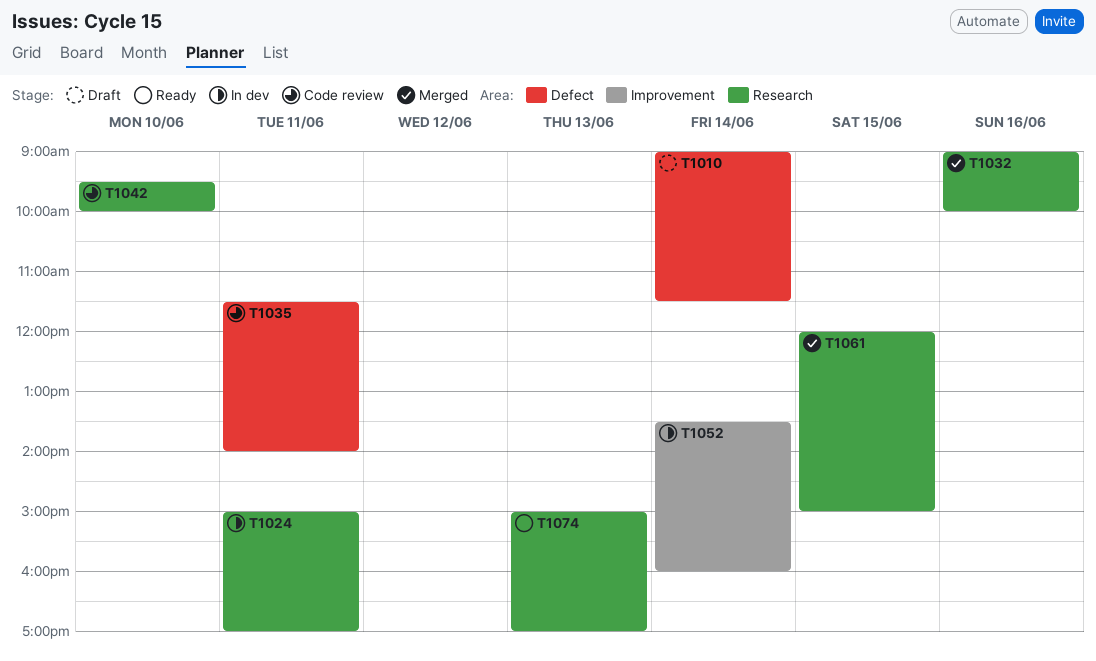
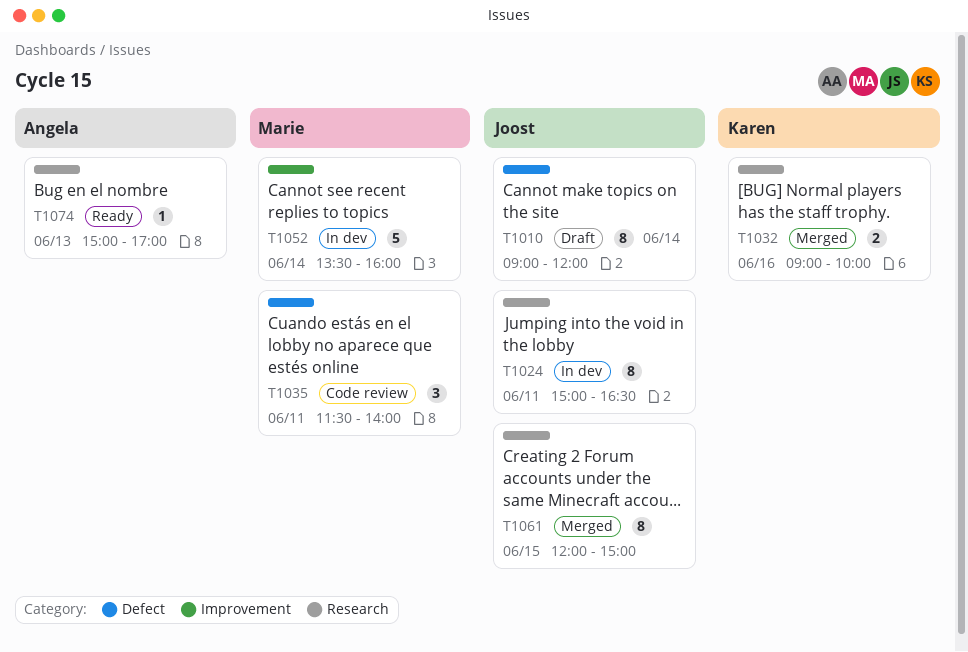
T1010, ends: 11:30 -> 12:00
T1024, ends: 17:00 -> 16:30
T1042: present -> none

